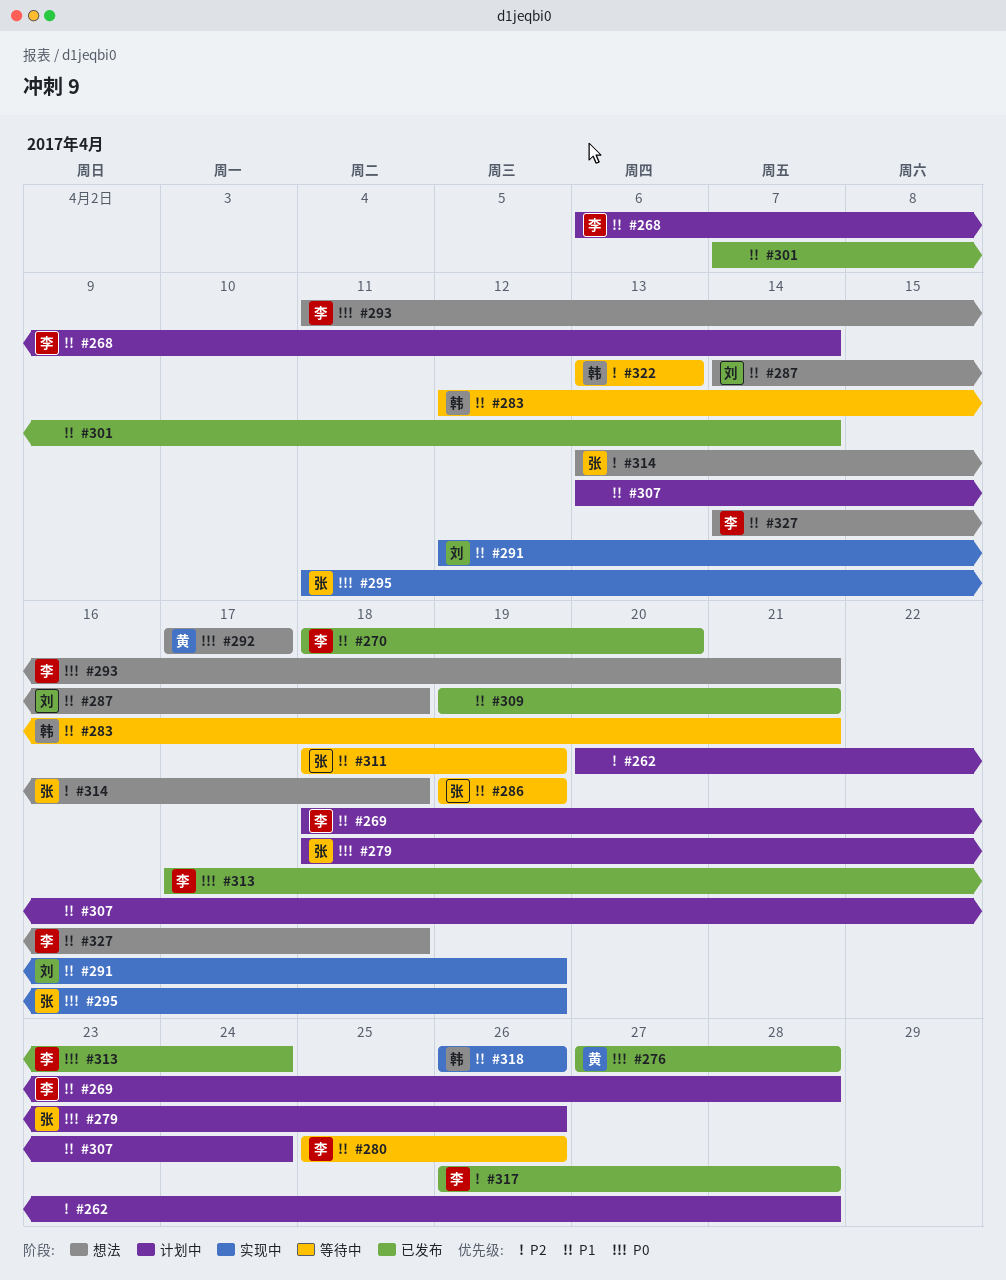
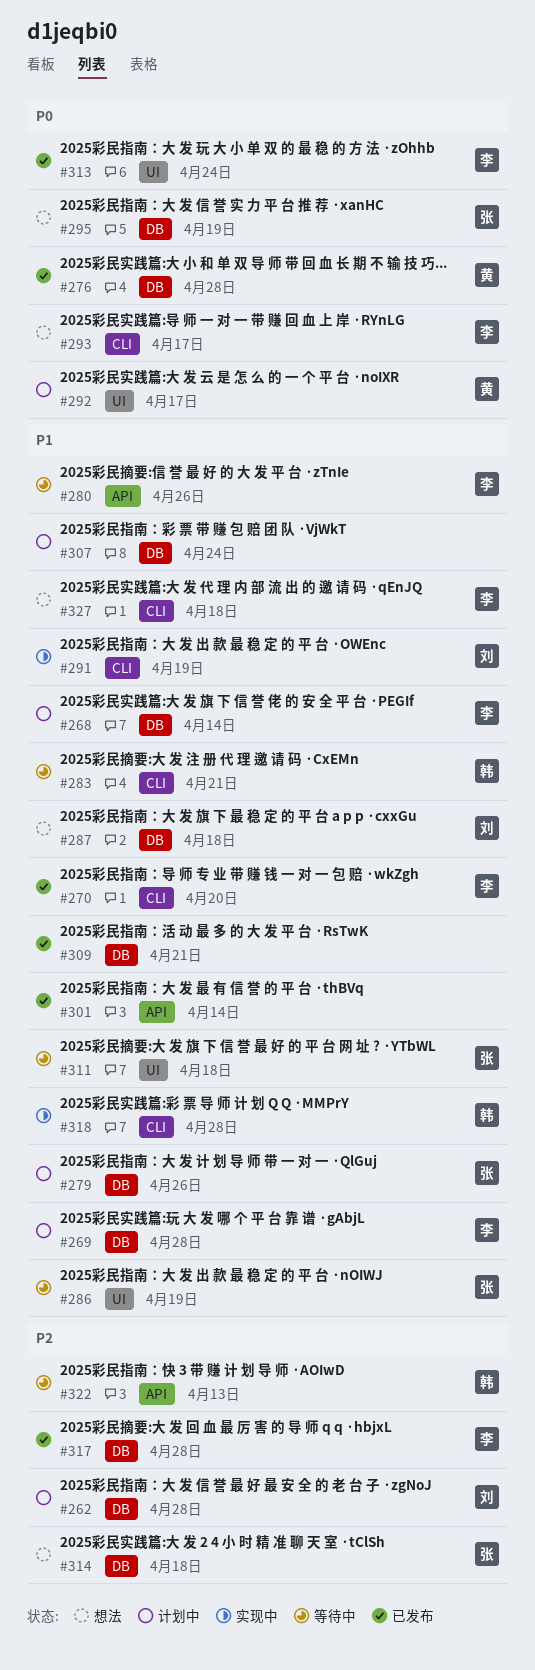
#262, owner: none -> 刘
#279, priority: P0 -> P1
#292, status: 想法 -> 计划中
#293, due: Apr 21 -> Apr 17
#295, status: 实现中 -> 想法
#311, due: Apr 19 -> Apr 18
#318, due: Apr 26 -> Apr 28

